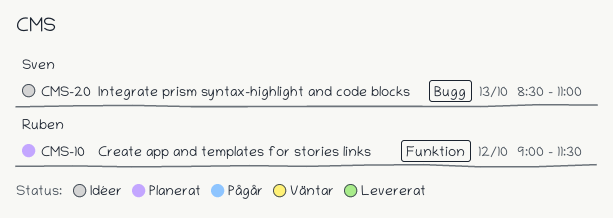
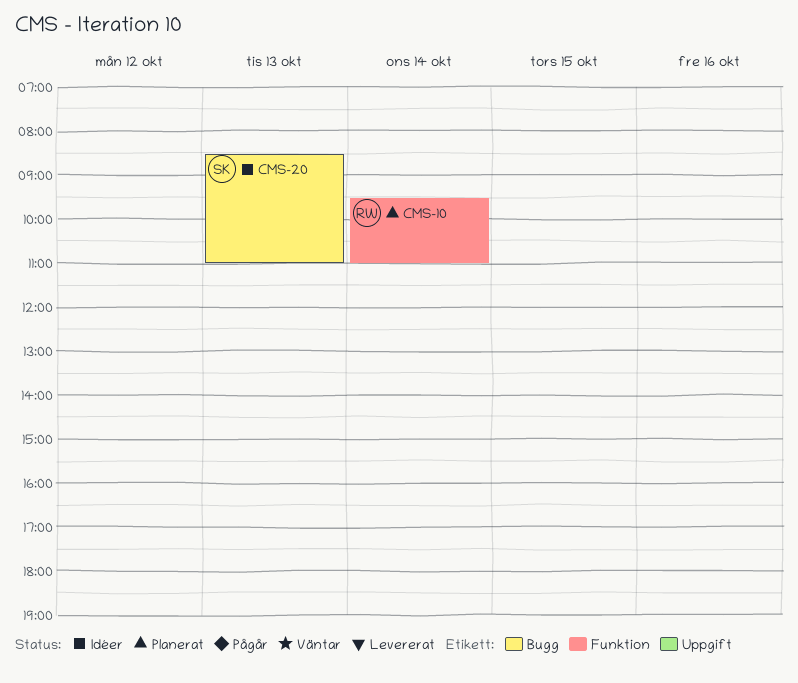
CMS-10, day: Oct 12 -> Oct 14
CMS-10, begins: 09:00 -> 09:30
CMS-10, ends: 11:30 -> 11:00

